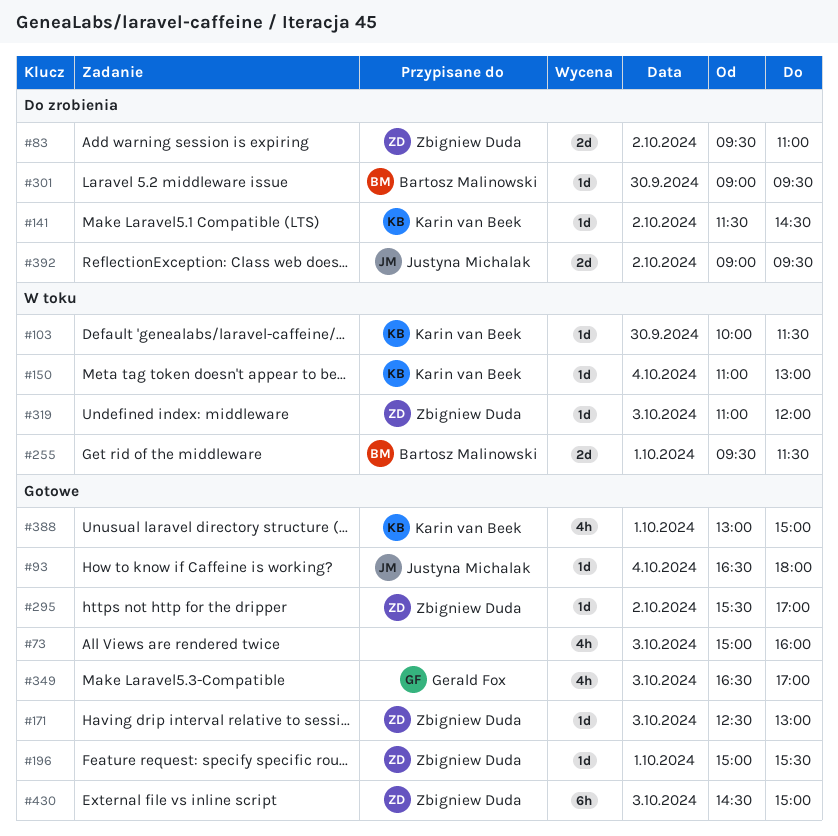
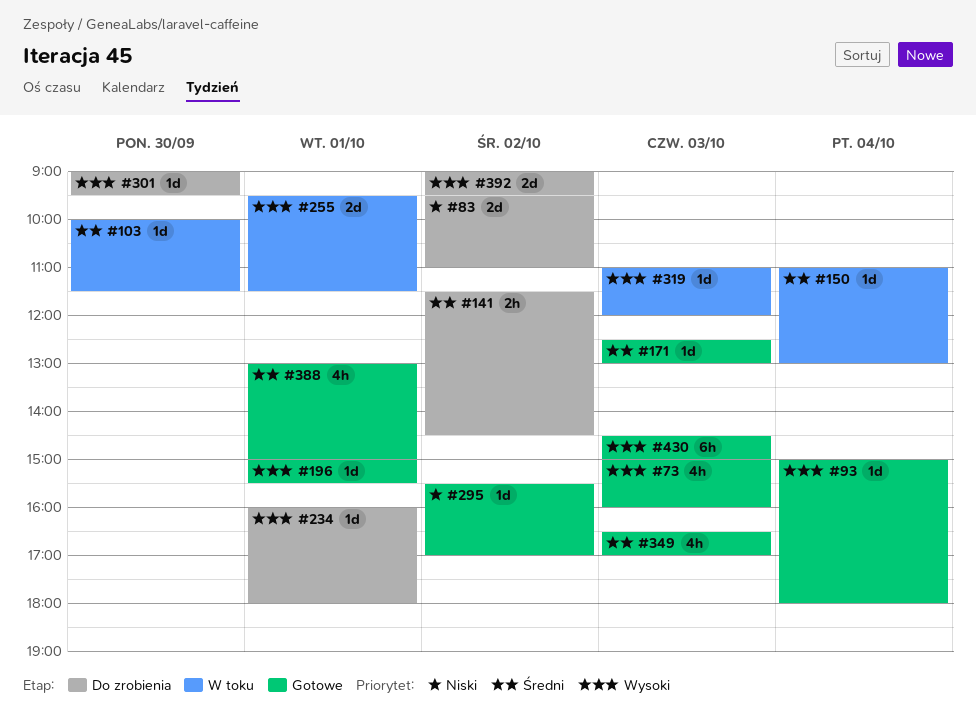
#93, begins: 16:30 -> 15:00
#141, estimate: 1d -> 2h
#234: none -> present

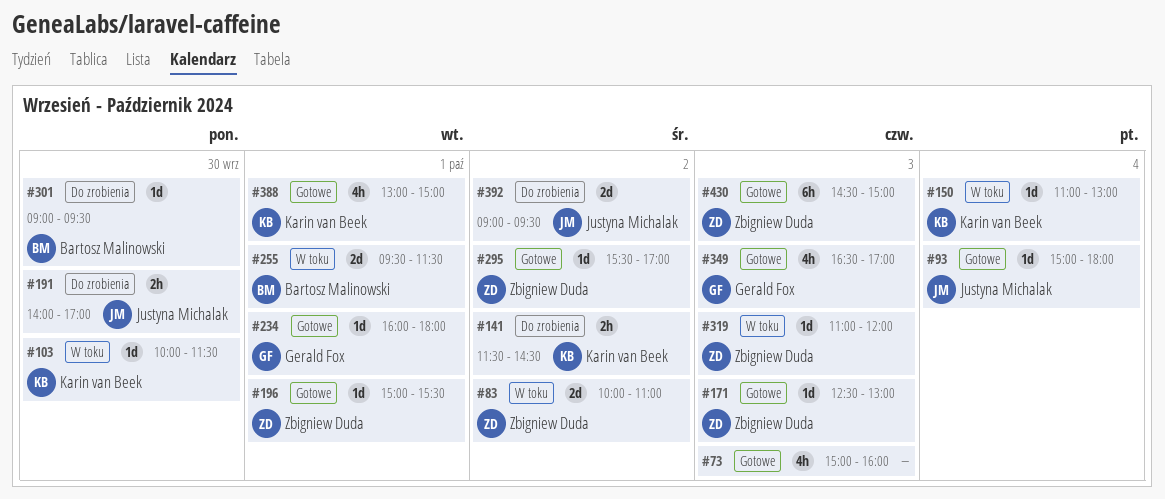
#83, status: Do zrobienia -> W toku
#83, begins: 09:30 -> 10:00
#191: none -> present
#234, status: Do zrobienia -> Gotowe

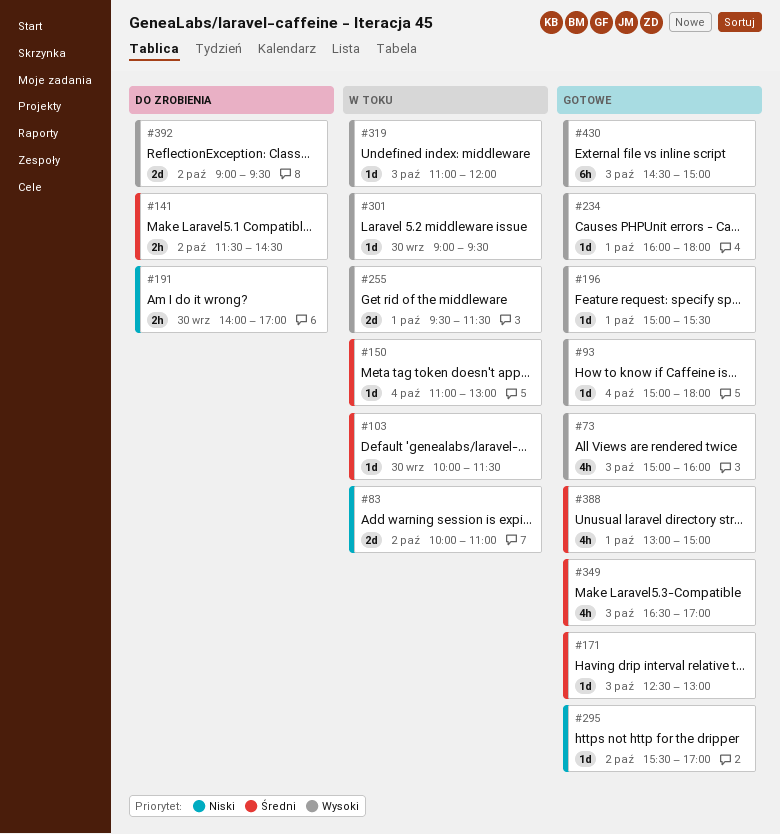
#301, status: Do zrobienia -> W toku

